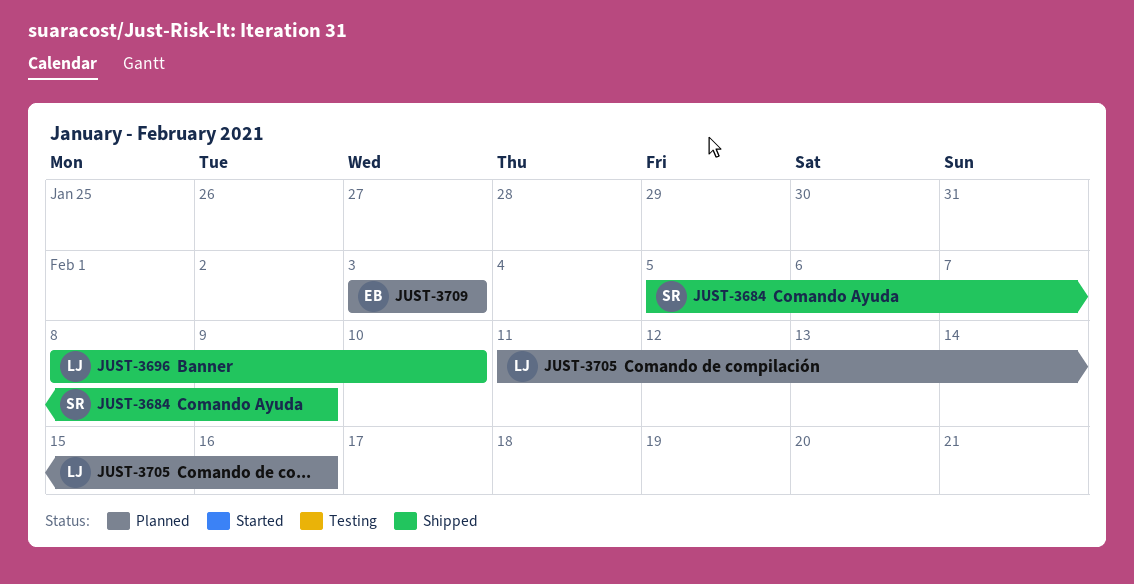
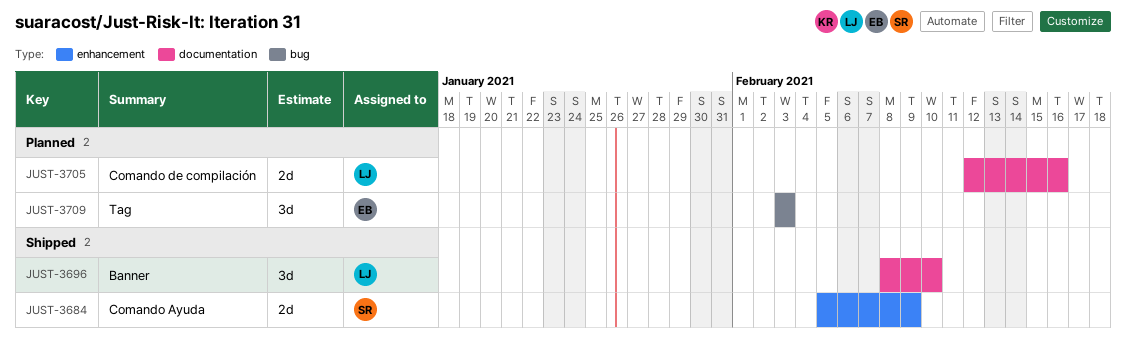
JUST-3705, start: Feb 11 -> Feb 12

